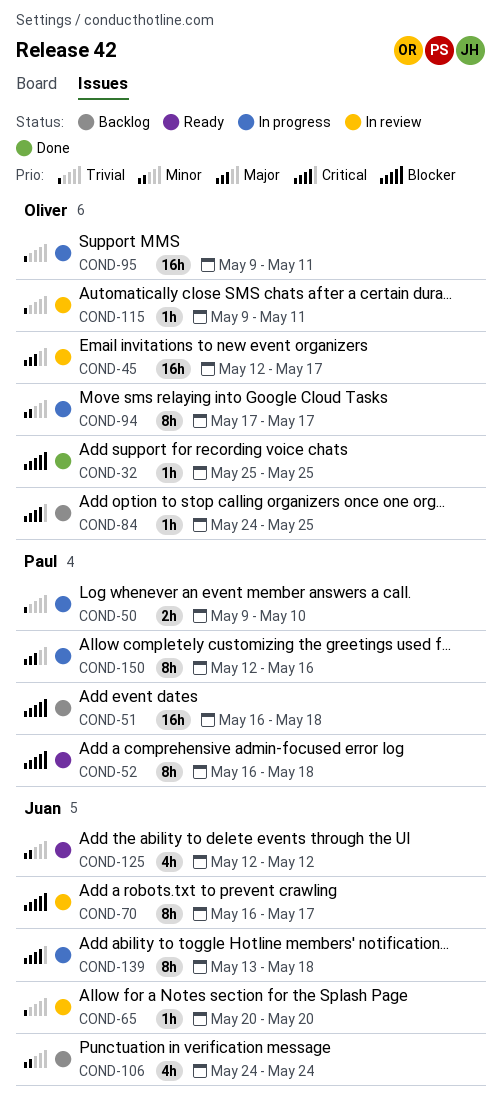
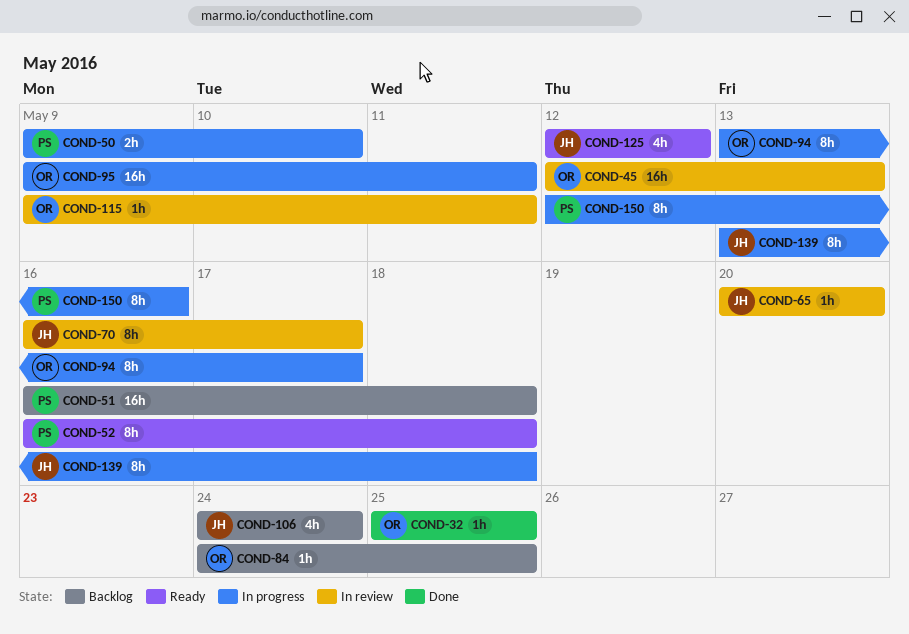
COND-45, due: May 17 -> May 13
COND-94, start: May 17 -> May 13

